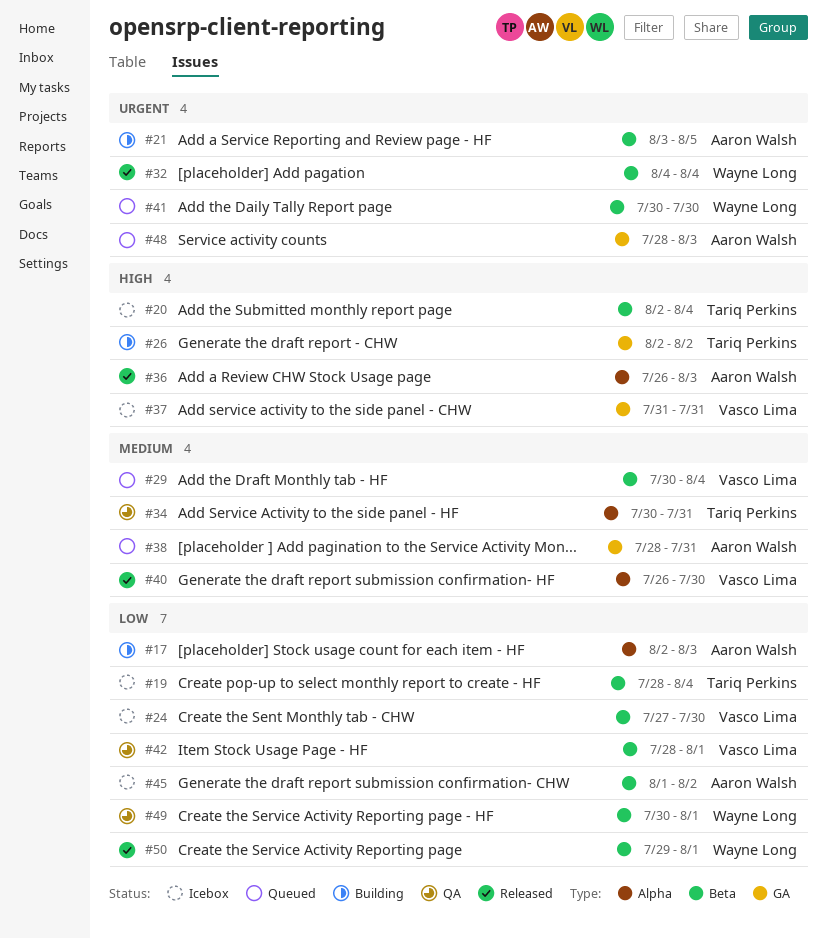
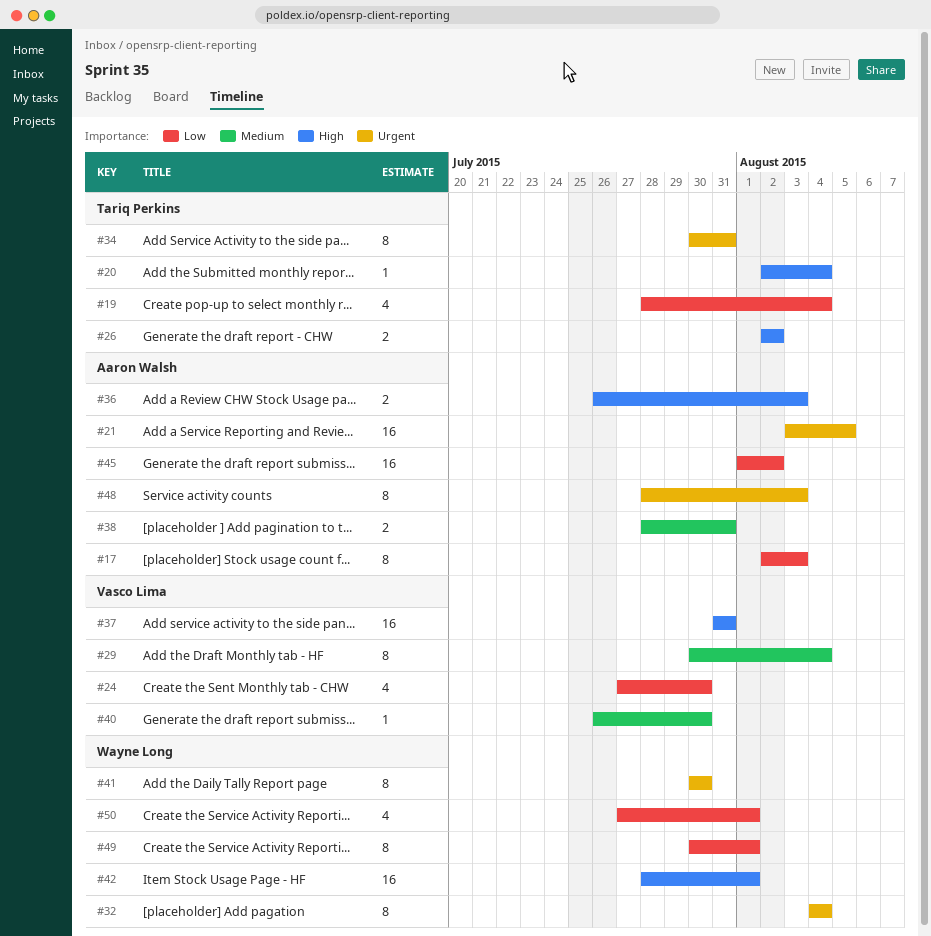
#34, priority: Medium -> Urgent
#42, owner: Vasco Lima -> Wayne Long
#42, priority: Low -> High
#50, start: Jul 29 -> Jul 27

